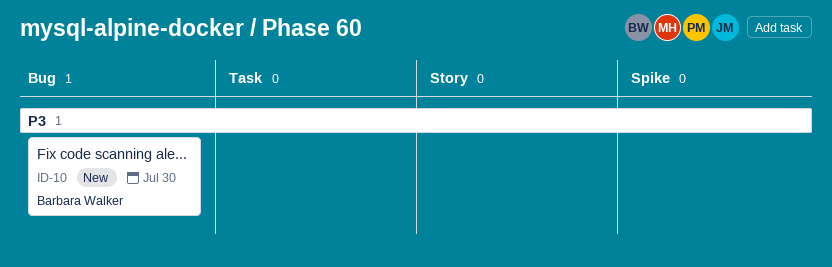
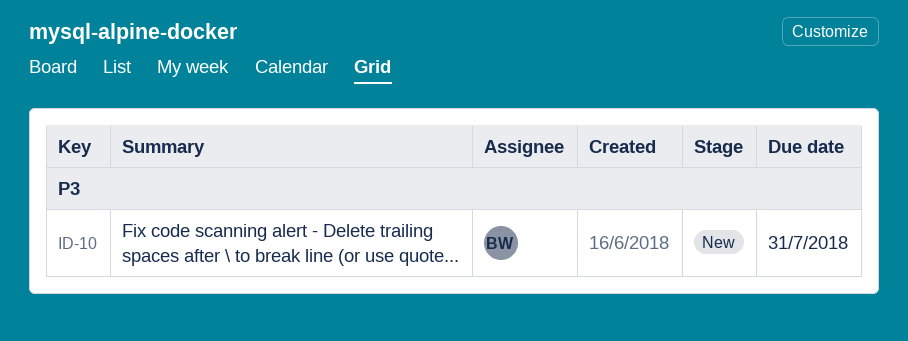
ID-10, due: Jul 30 -> Jul 31

